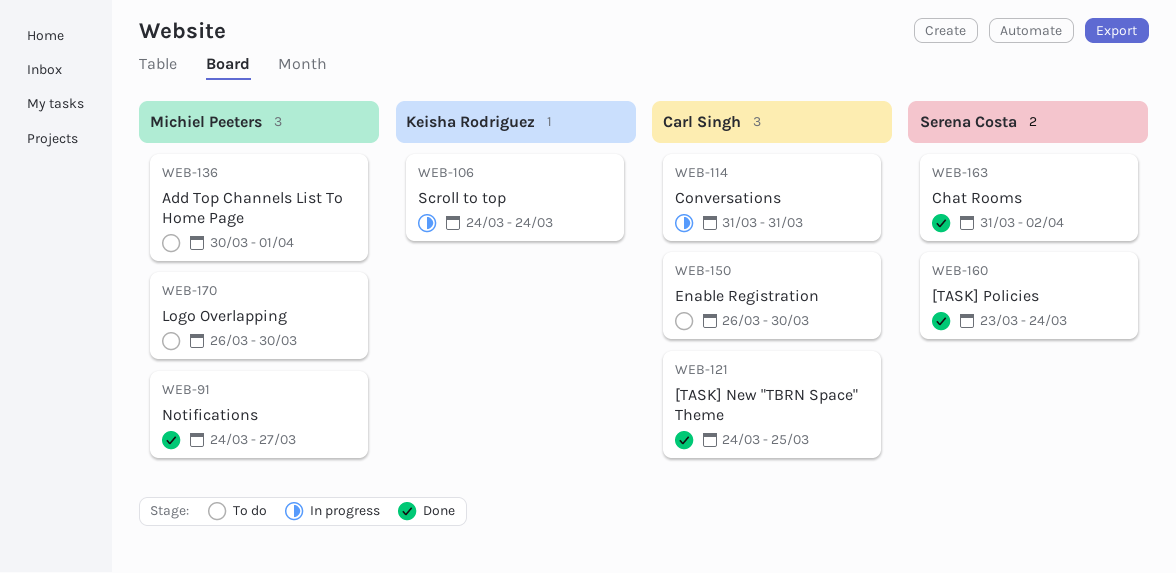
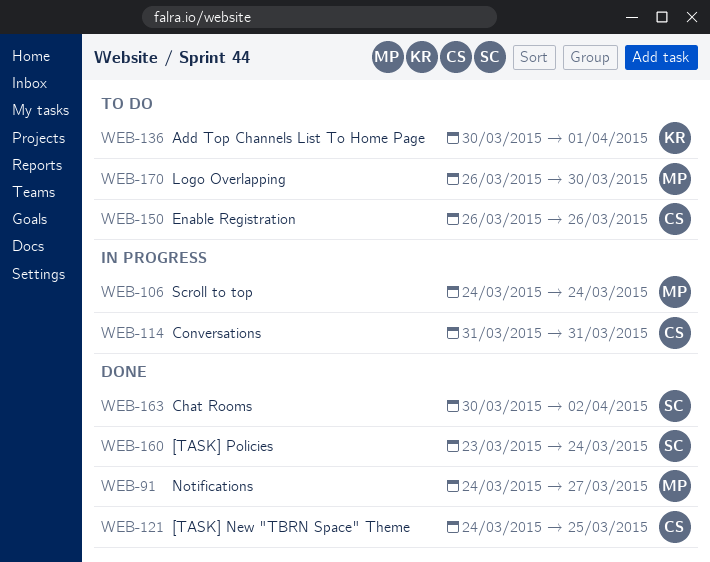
WEB-106, owner: Keisha Rodriguez -> Michiel Peeters
WEB-136, owner: Michiel Peeters -> Keisha Rodriguez
WEB-150, due: Mar 30 -> Mar 26
WEB-163, start: Mar 31 -> Mar 30

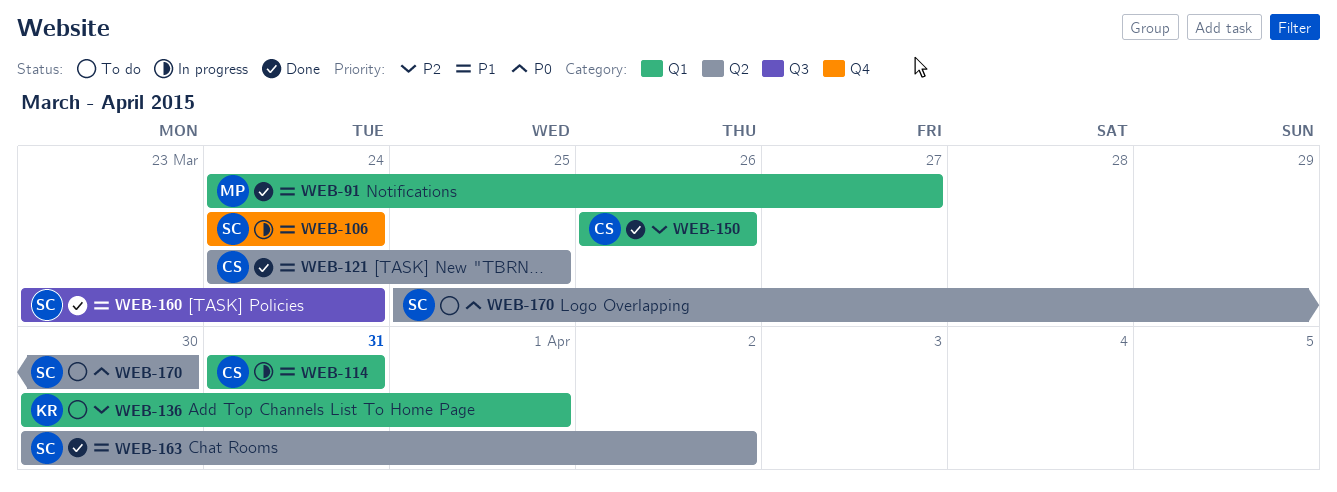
WEB-106, owner: MP -> SC
WEB-150, status: To do -> Done
WEB-170, owner: MP -> SC
WEB-170, start: Mar 26 -> Mar 25

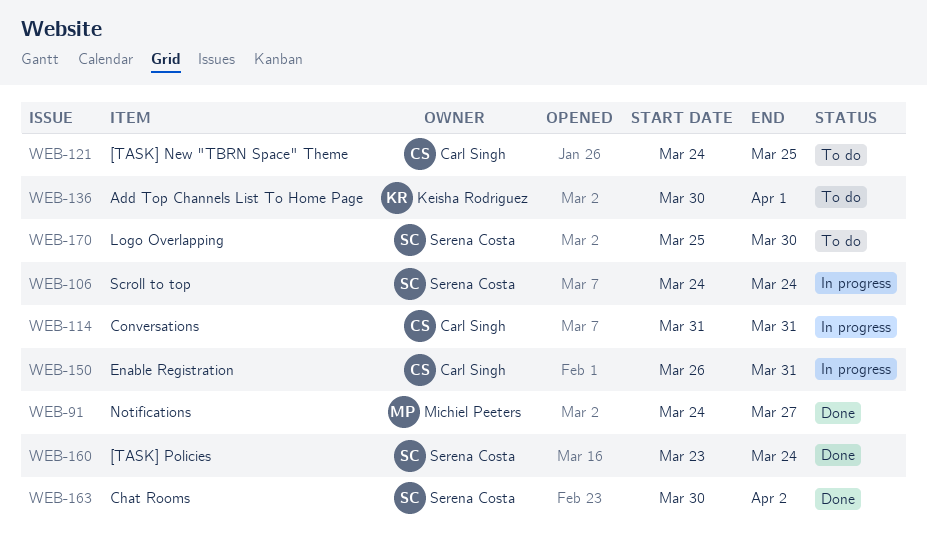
WEB-121, status: Done -> To do
WEB-150, status: Done -> In progress
WEB-150, due: Mar 26 -> Mar 31

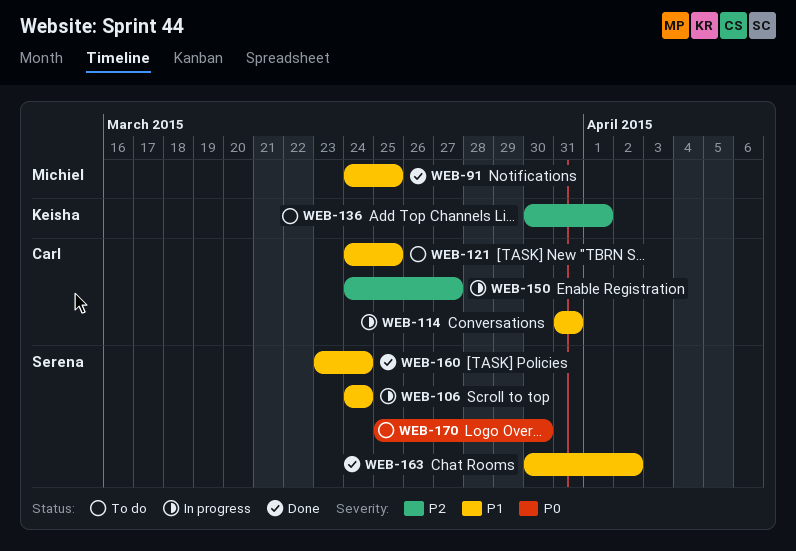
WEB-91, due: Mar 27 -> Mar 25
WEB-150, start: Mar 26 -> Mar 24
WEB-150, due: Mar 31 -> Mar 27

